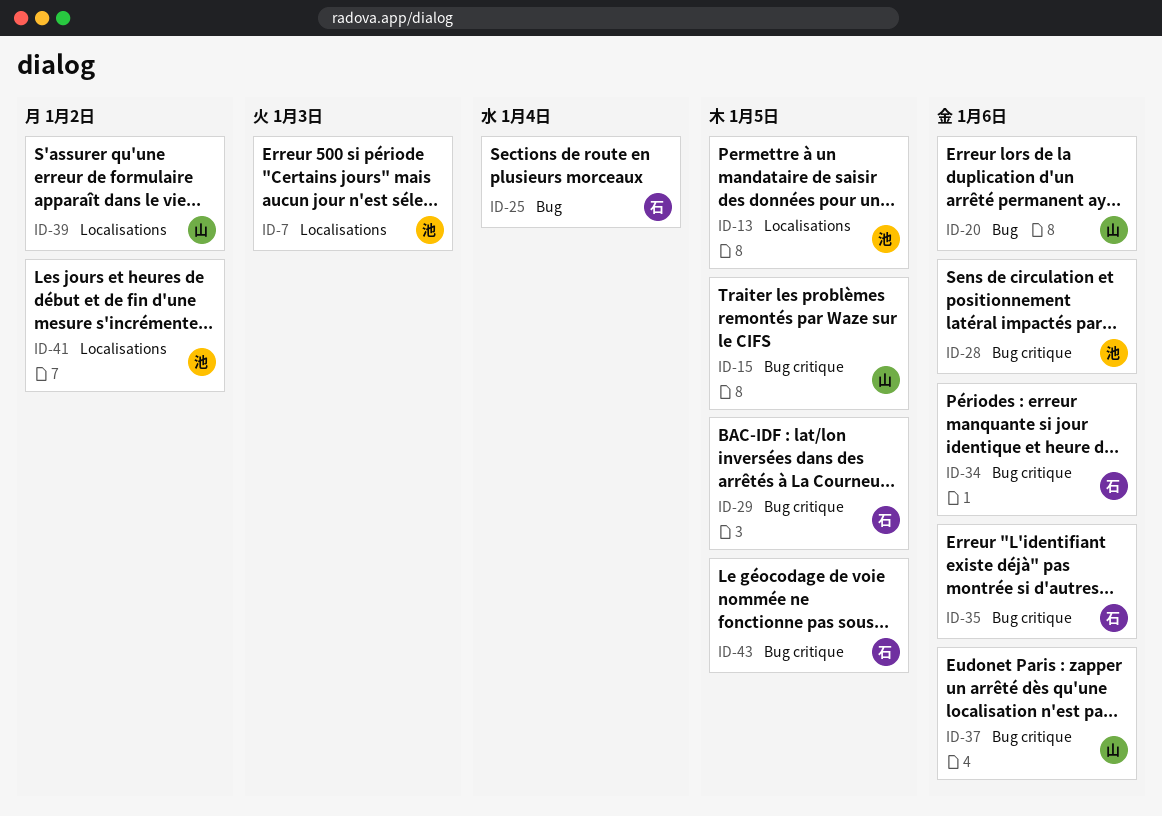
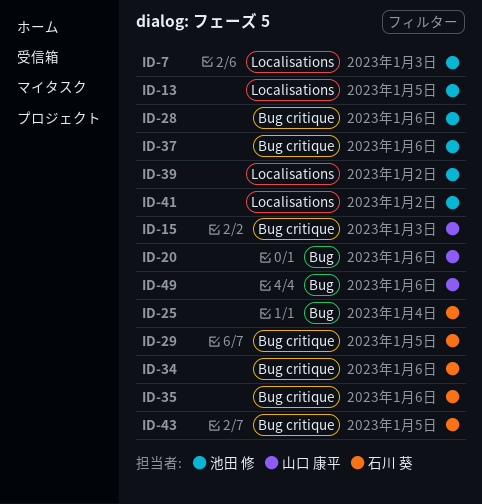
ID-15, due: Jan 5 -> Jan 3
ID-37, owner: 山口 康平 -> 池田 修
ID-39, owner: 山口 康平 -> 池田 修
ID-49: none -> present

